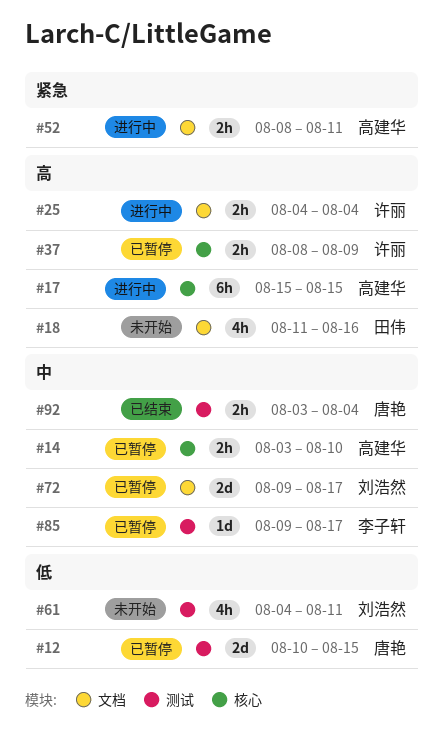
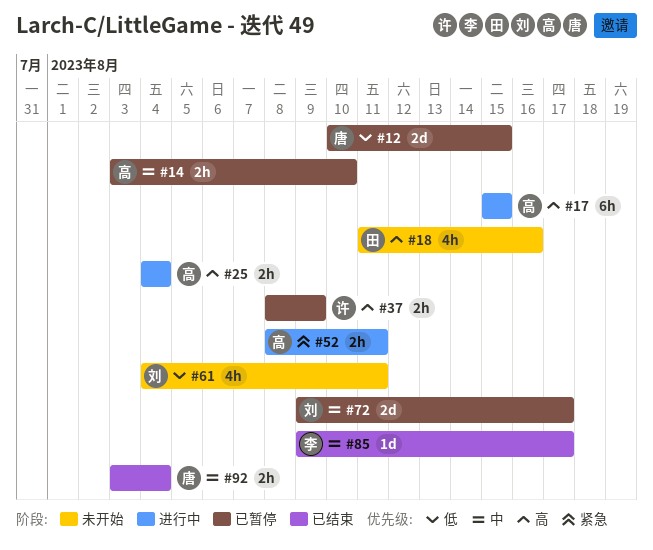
#25, owner: 许丽 -> 高建华
#85, status: 已暂停 -> 已结束

